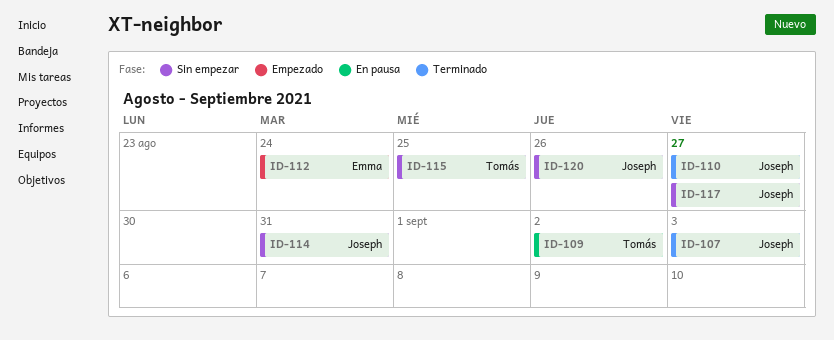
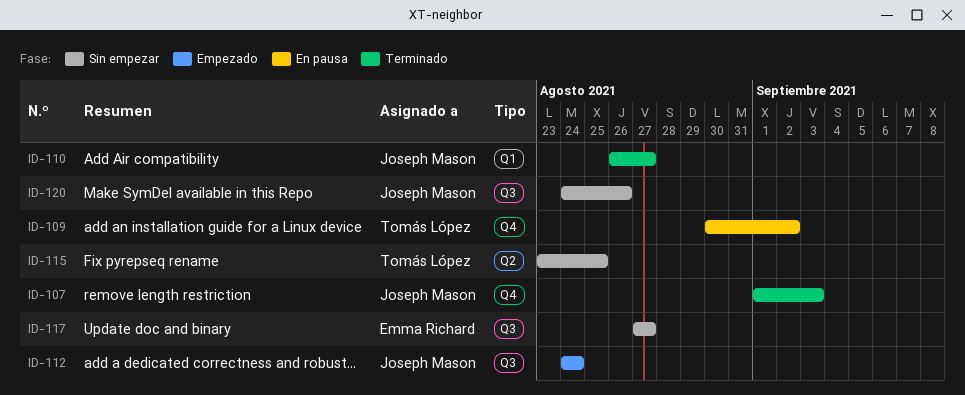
ID-112, owner: Emma Richard -> Joseph Mason
ID-114: present -> none
ID-117, owner: Joseph Mason -> Emma Richard

